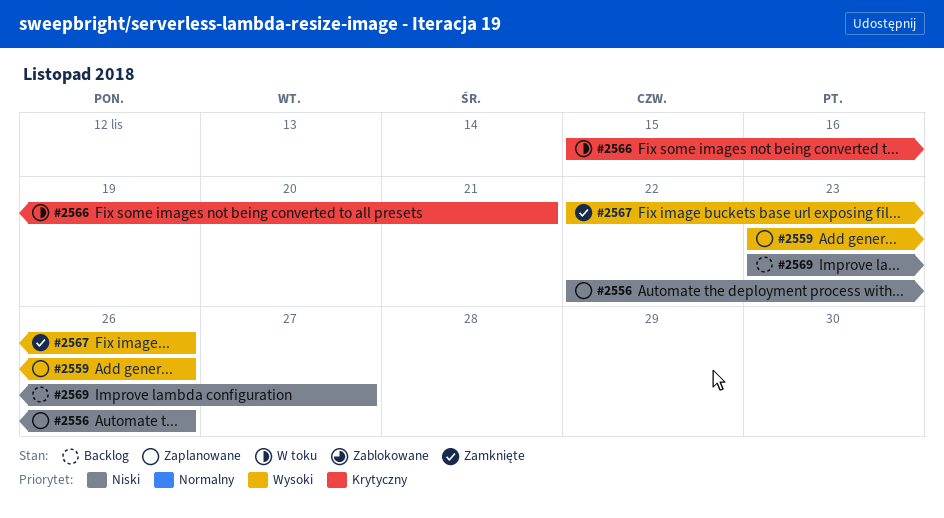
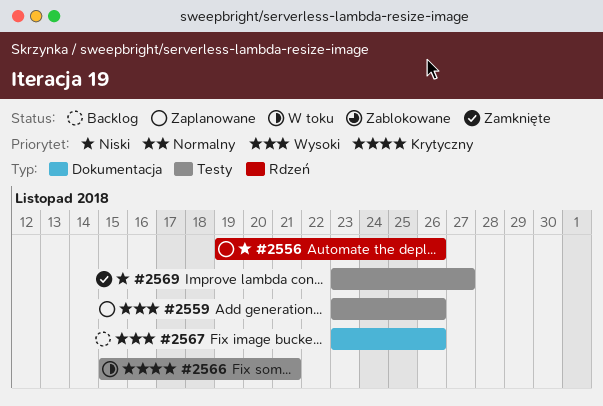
#2556, start: Nov 22 -> Nov 19
#2567, status: Zamknięte -> Backlog
#2567, start: Nov 22 -> Nov 23
#2569, status: Backlog -> Zamknięte

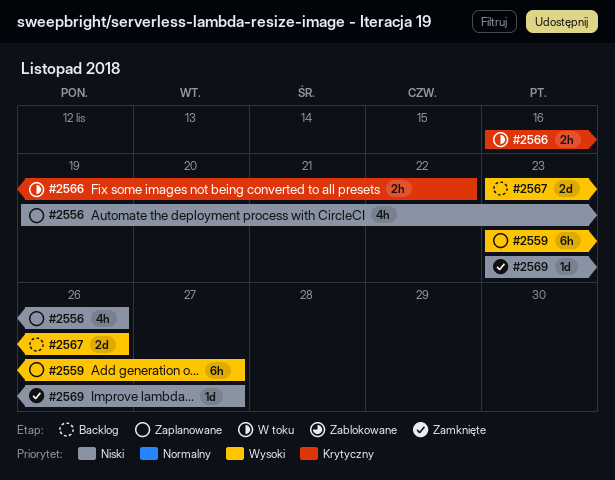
#2559, due: Nov 26 -> Nov 27
#2566, start: Nov 15 -> Nov 16
#2566, due: Nov 21 -> Nov 22

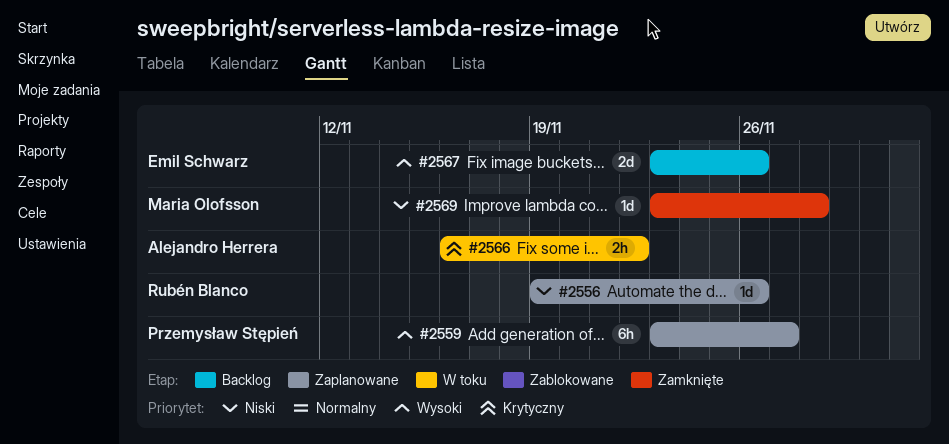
#2556, estimate: 4h -> 1d
#2569, due: Nov 27 -> Nov 28

